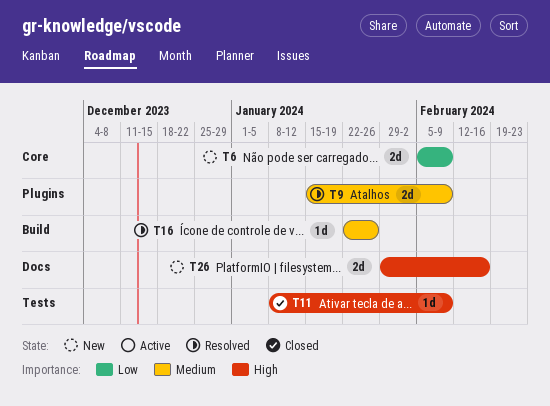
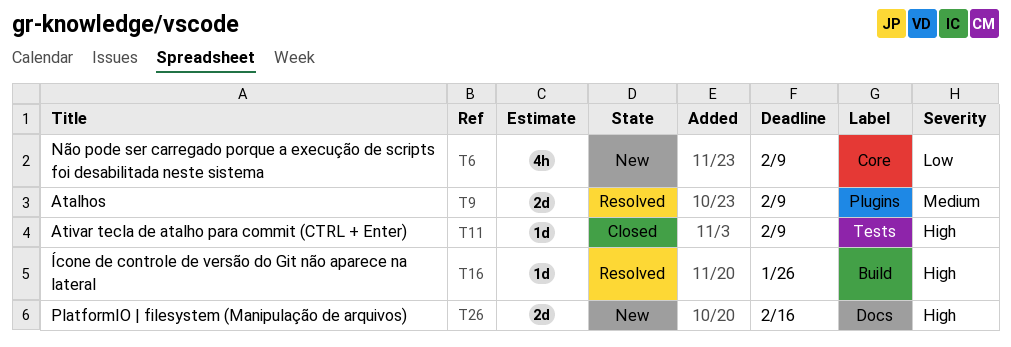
T6, estimate: 2d -> 4h
T16, priority: Medium -> High

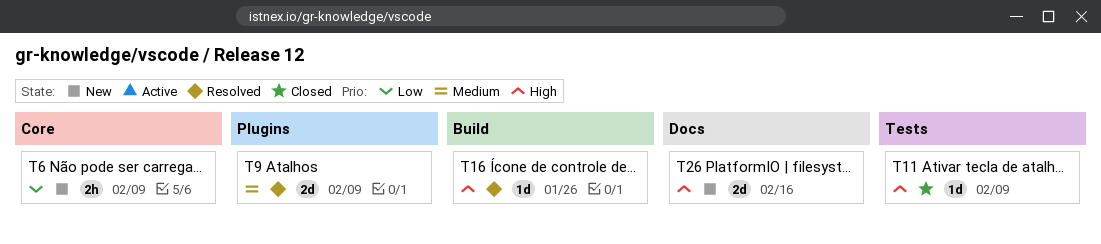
T6, estimate: 4h -> 2h

